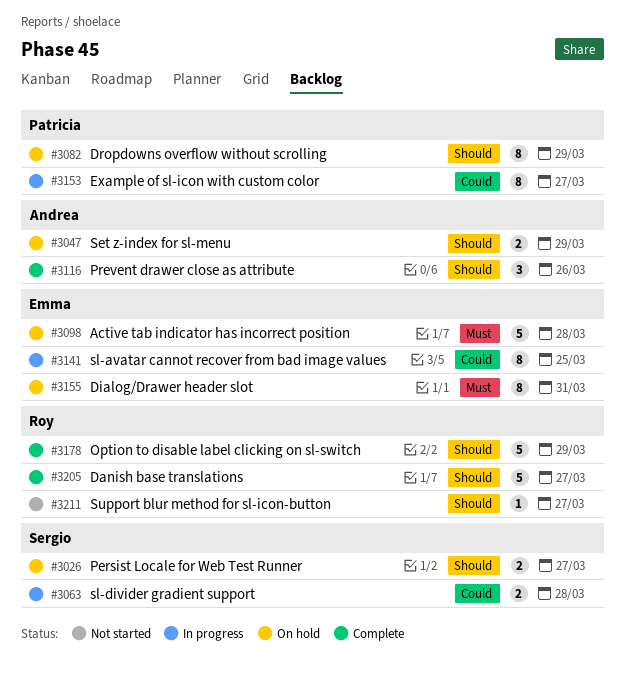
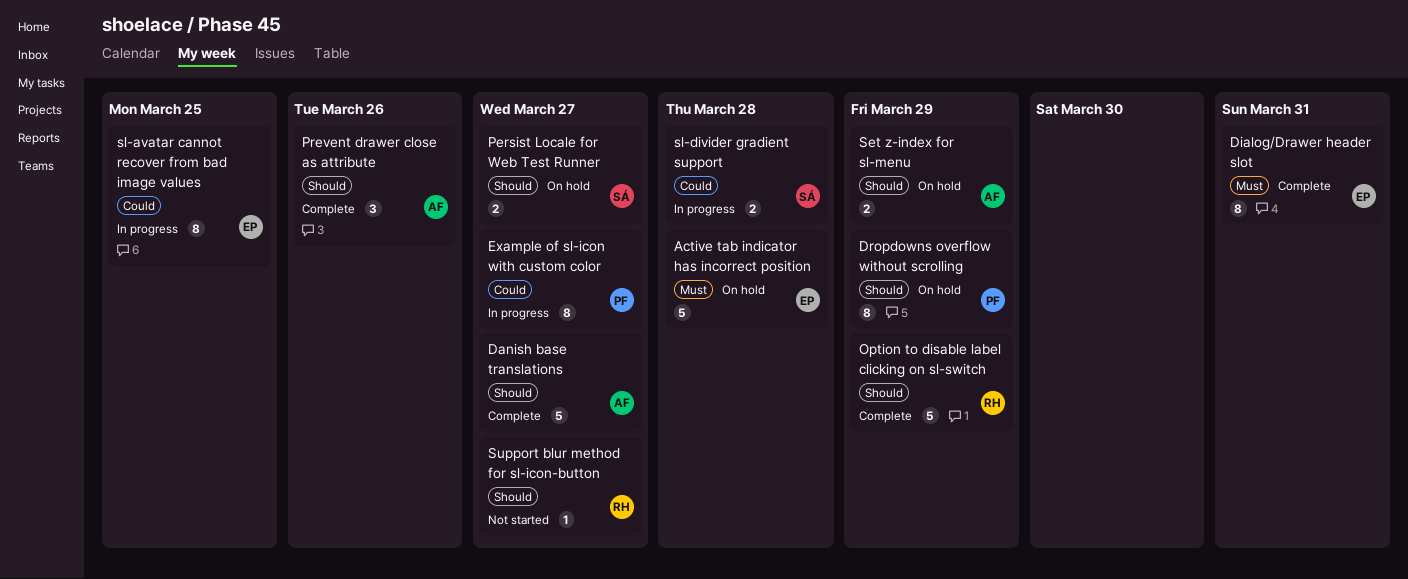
Danish base translations, owner: Roy -> Andrea
Dialog/Drawer header slot, status: On hold -> Complete

